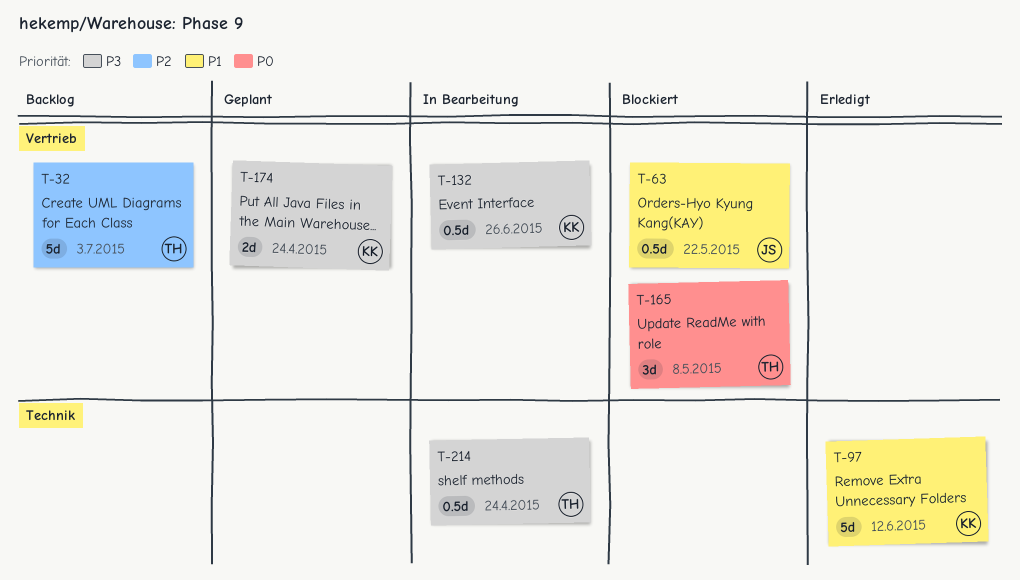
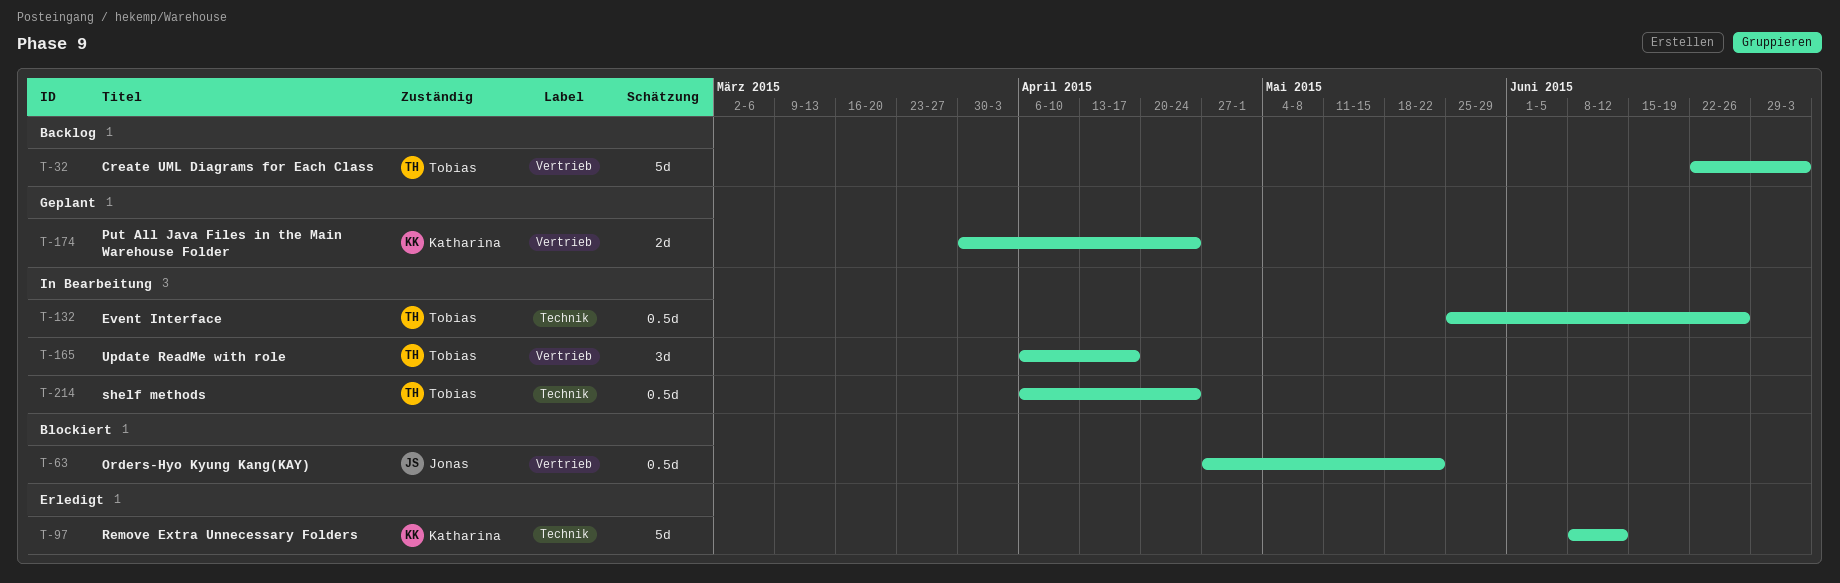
T-132, owner: Katharina -> Tobias
T-132, label: Vertrieb -> Technik
T-165, status: Blockiert -> In Bearbeitung
T-165, due: May 8 -> Apr 17

